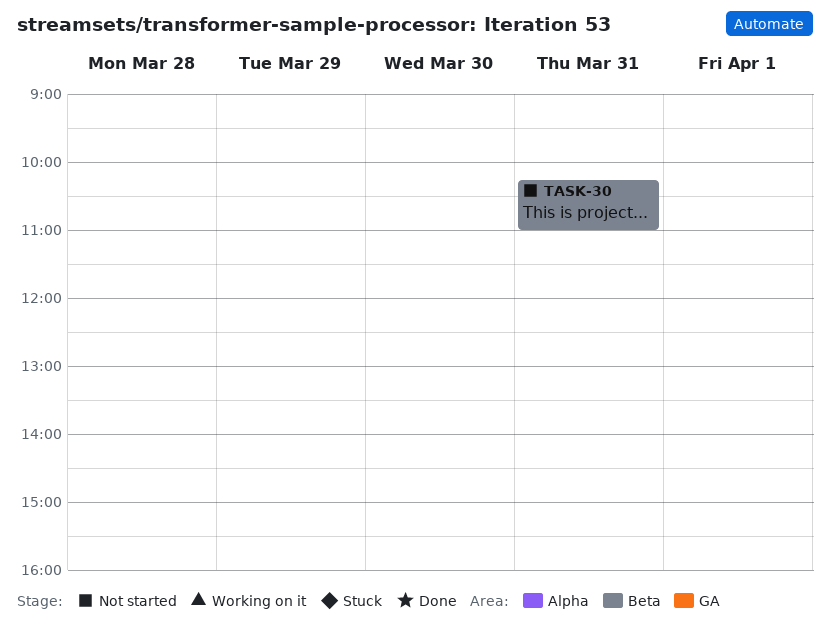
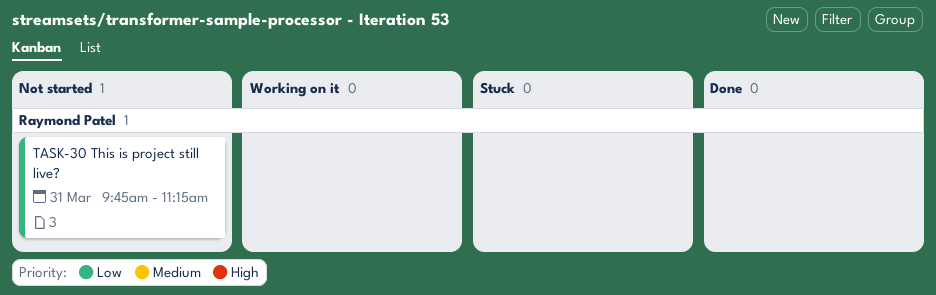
TASK-30, begins: 10:15 -> 09:45
TASK-30, ends: 11:00 -> 11:15

